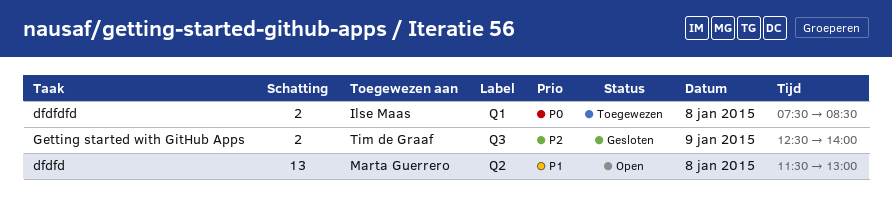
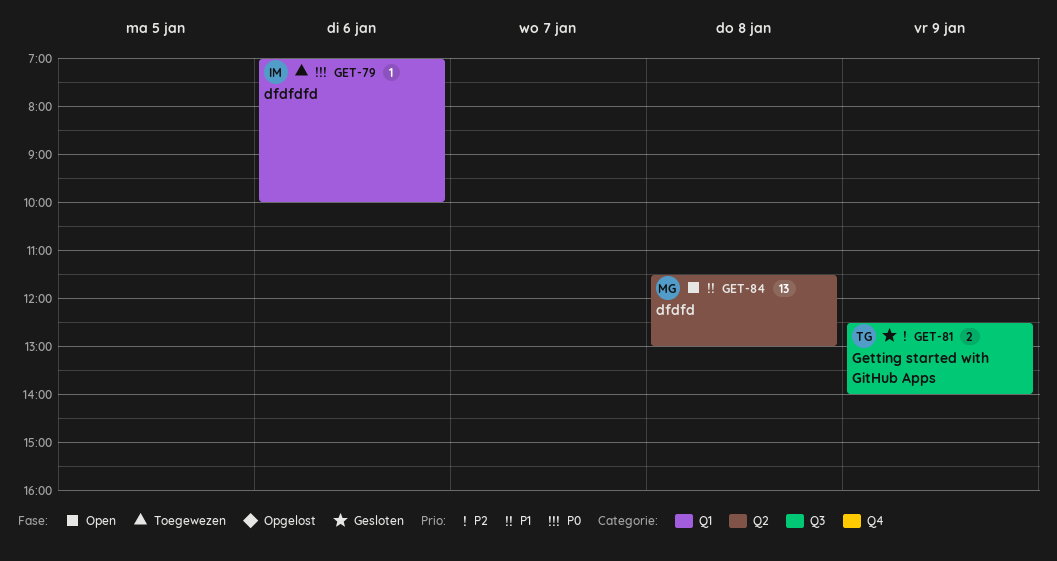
dfdfdfd, estimate: 2 -> 1
dfdfdfd, day: Jan 8 -> Jan 6
dfdfdfd, begins: 07:30 -> 07:00
dfdfdfd, ends: 08:30 -> 10:00

